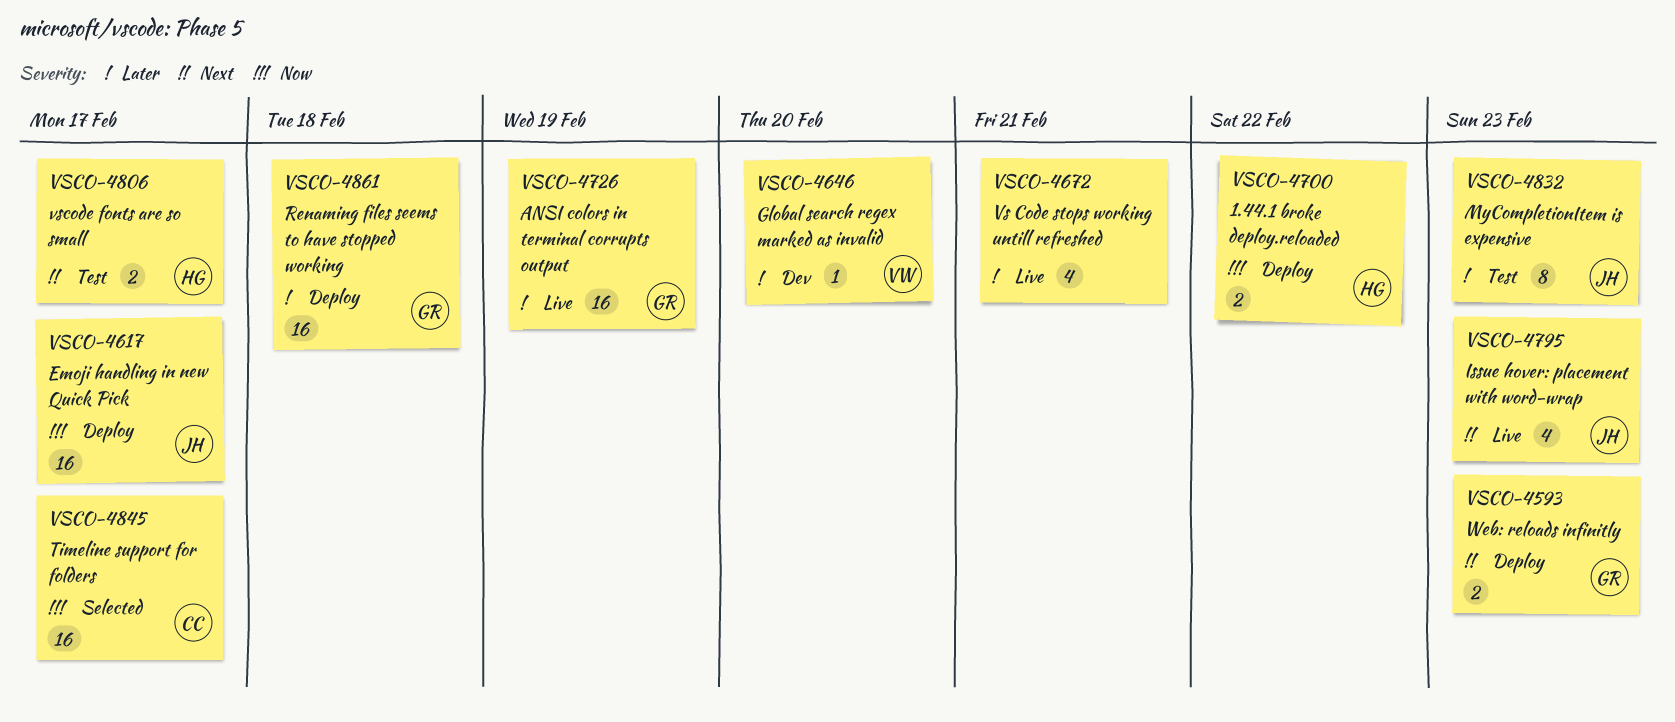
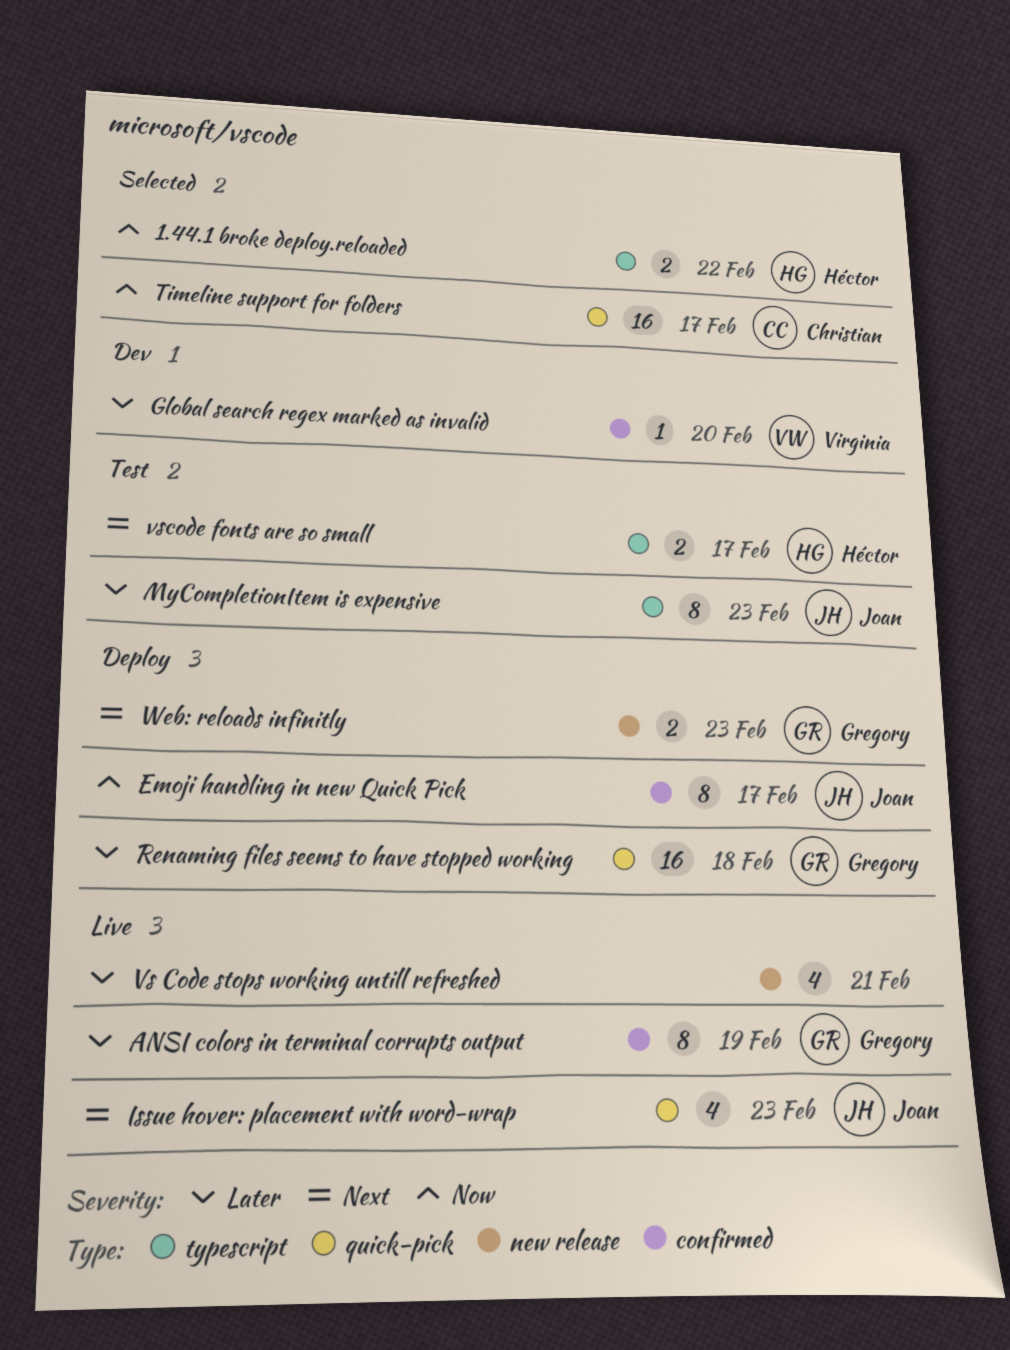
1.44.1 broke deploy.reloaded, status: Deploy -> Selected
ANSI colors in terminal corrupts output, estimate: 16 -> 8
Emoji handling in new Quick Pick, estimate: 16 -> 8

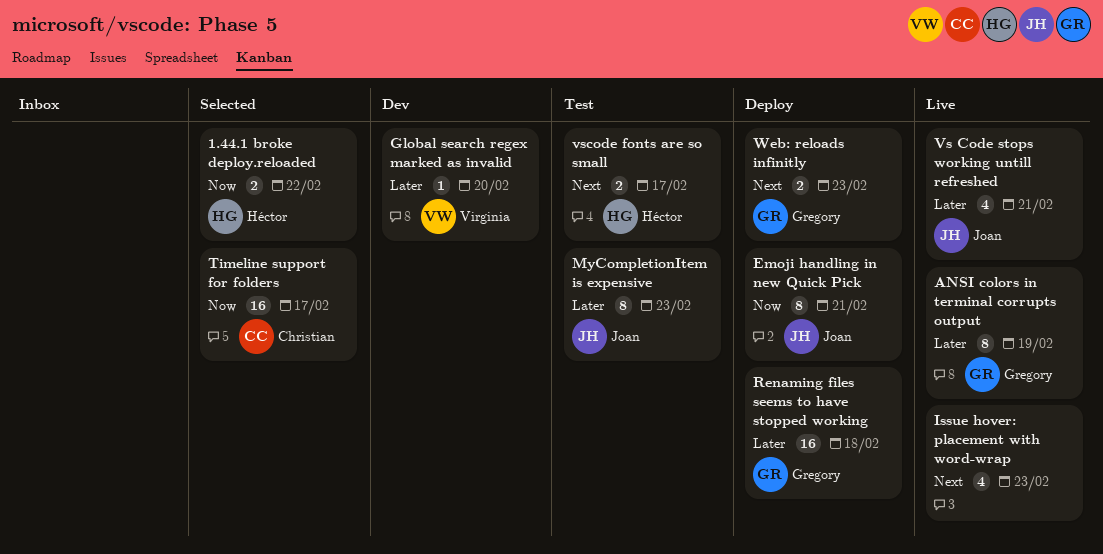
Emoji handling in new Quick Pick, due: Feb 17 -> Feb 21
Issue hover: placement with word-wrap, owner: Joan -> none
Vs Code stops working untill refreshed, owner: none -> Joan

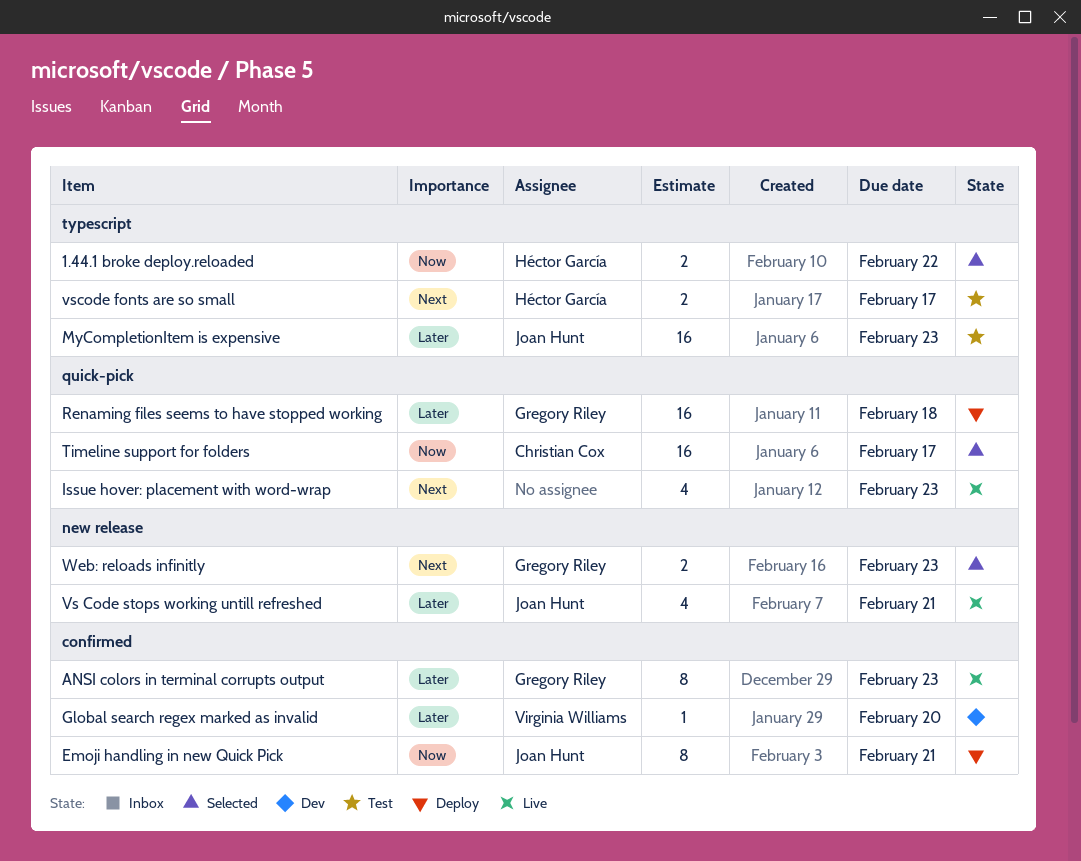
ANSI colors in terminal corrupts output, due: Feb 19 -> Feb 23
MyCompletionItem is expensive, estimate: 8 -> 16
Web: reloads infinitly, status: Deploy -> Selected

